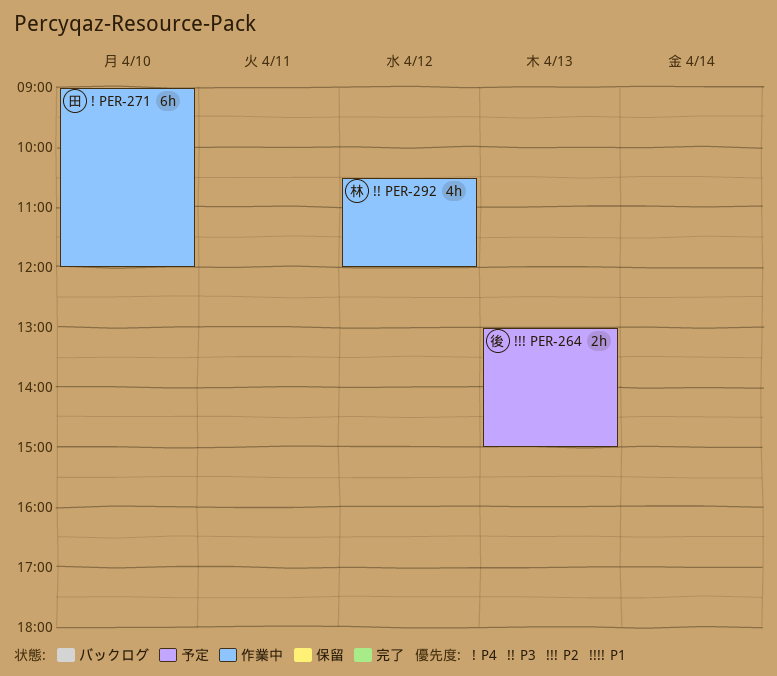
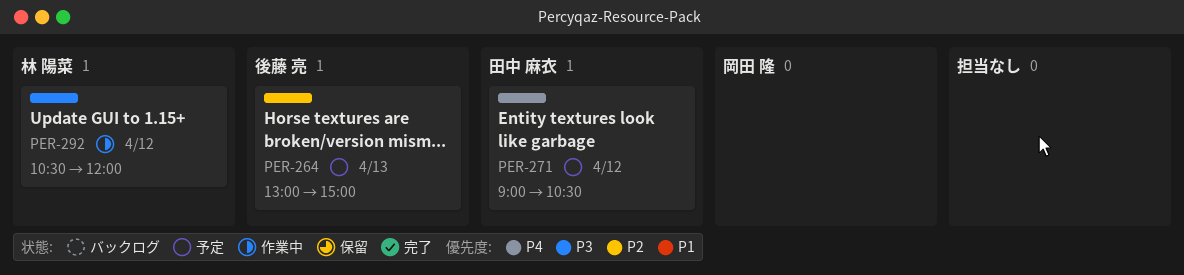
PER-271, status: 作業中 -> 予定
PER-271, day: Apr 10 -> Apr 12
PER-271, ends: 12:00 -> 10:30

